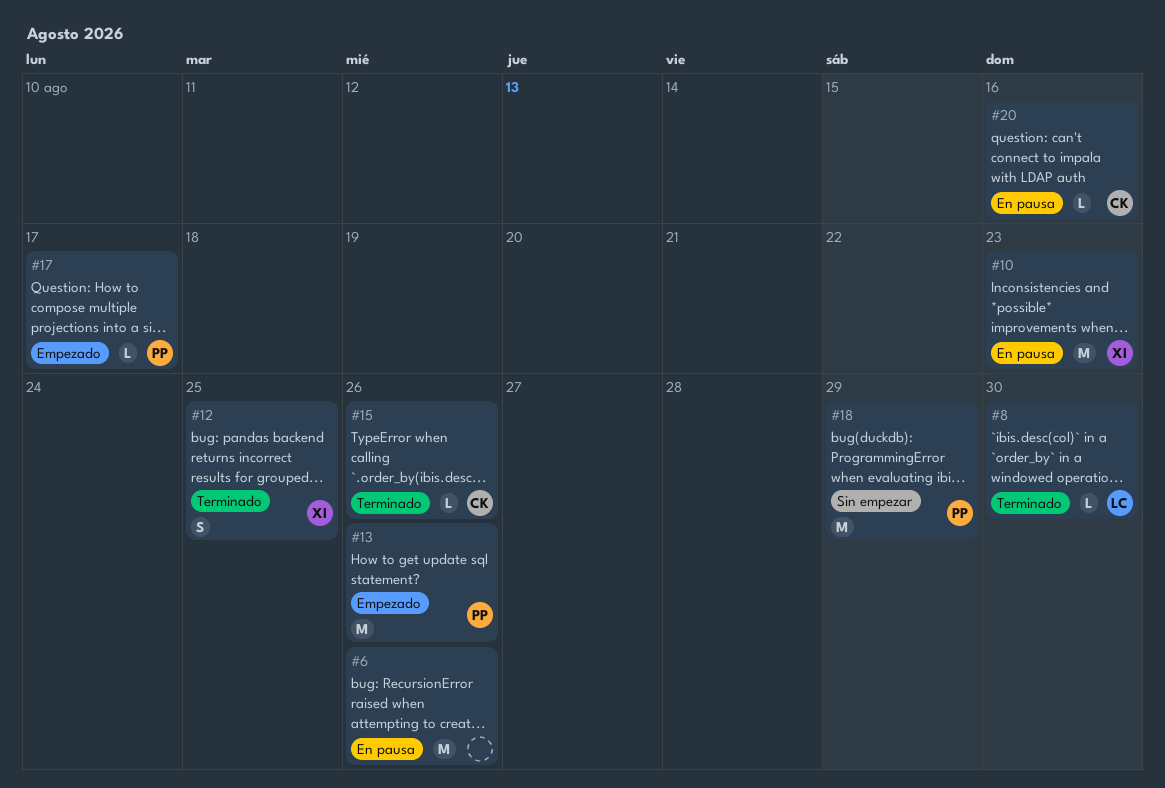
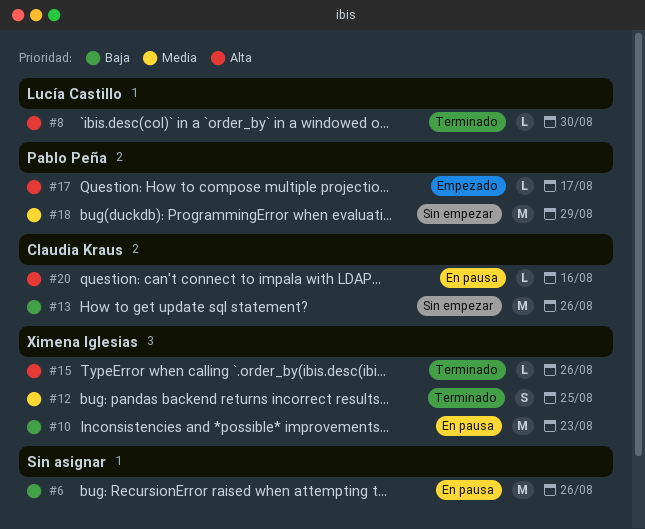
#13, status: Empezado -> Sin empezar
#13, owner: Pablo Peña -> Claudia Kraus
#15, owner: Claudia Kraus -> Ximena Iglesias

